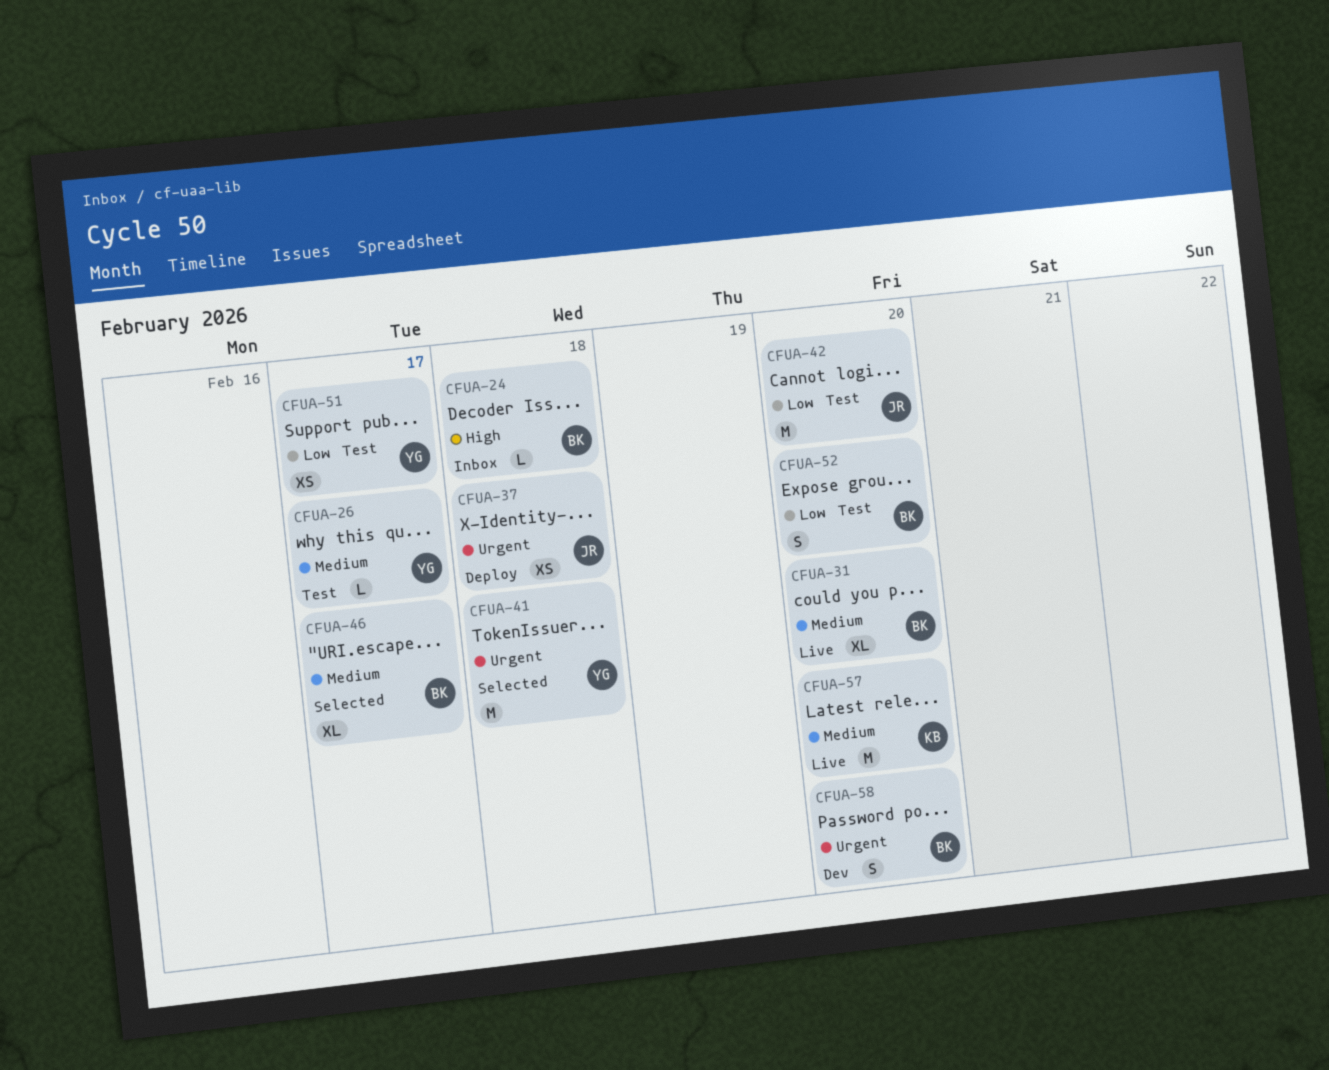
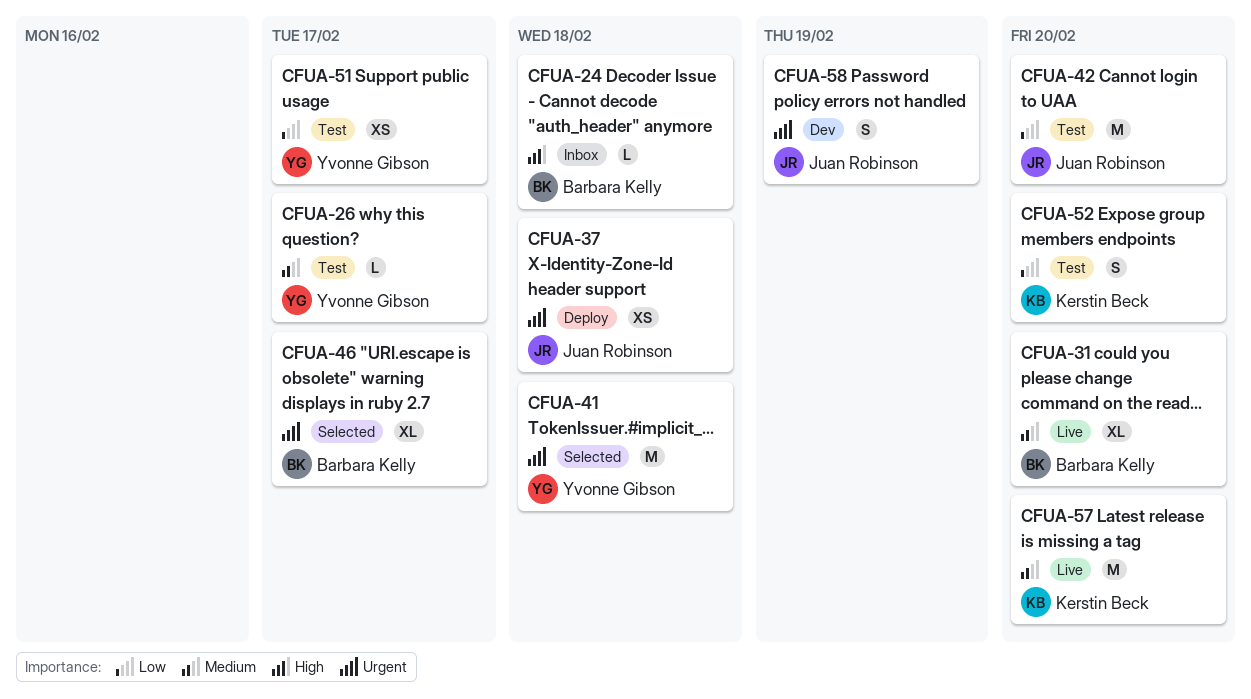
CFUA-46, priority: Medium -> Urgent
CFUA-52, owner: Barbara Kelly -> Kerstin Beck
CFUA-58, owner: Barbara Kelly -> Juan Robinson
CFUA-58, due: Feb 20 -> Feb 19

